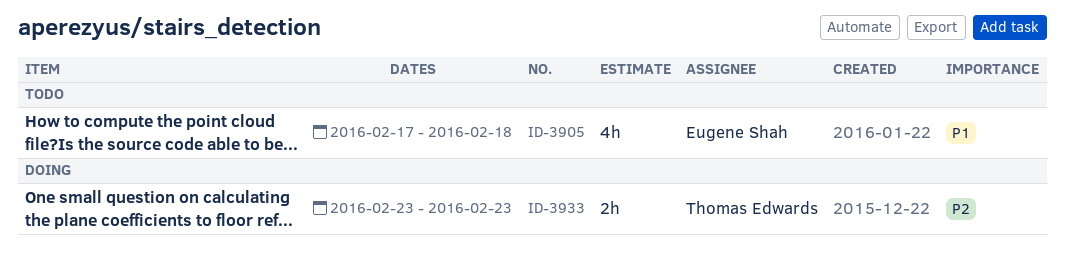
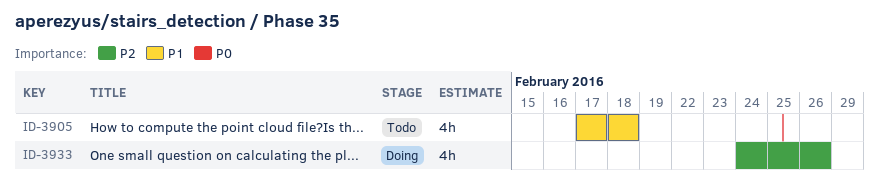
ID-3933, estimate: 2h -> 4h
ID-3933, start: Feb 23 -> Feb 24
ID-3933, due: Feb 23 -> Feb 26

